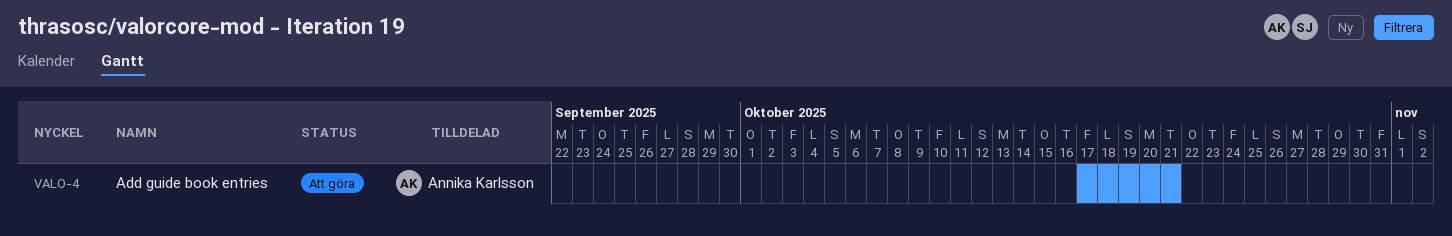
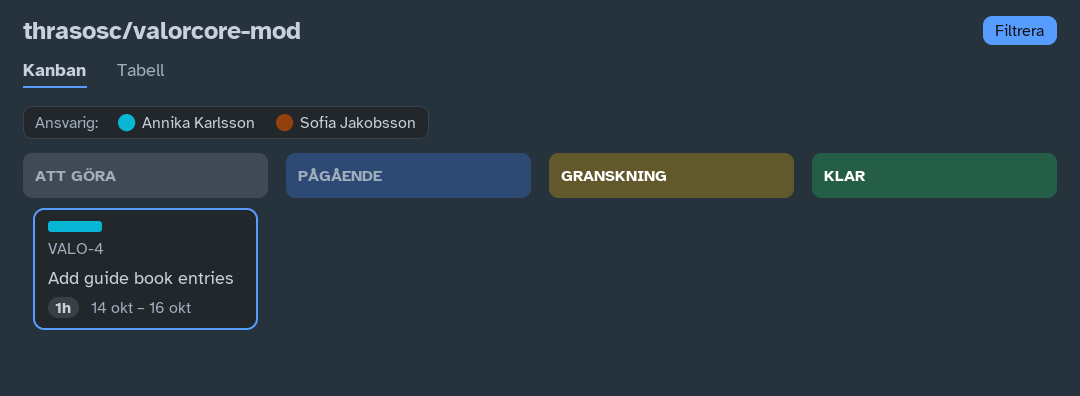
VALO-4, start: Oct 17 -> Oct 14
VALO-4, due: Oct 21 -> Oct 16

